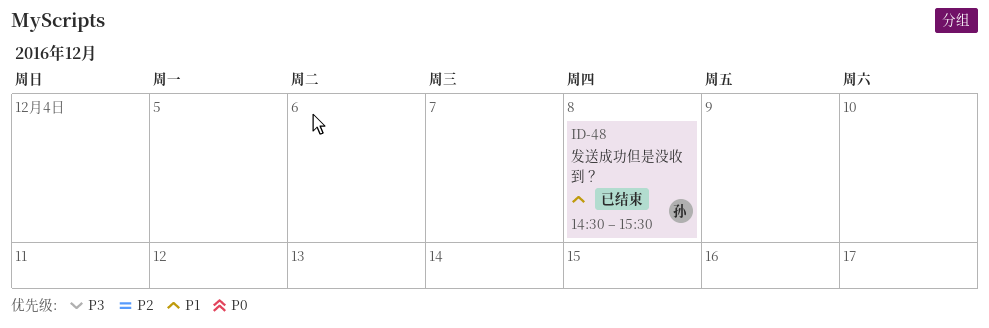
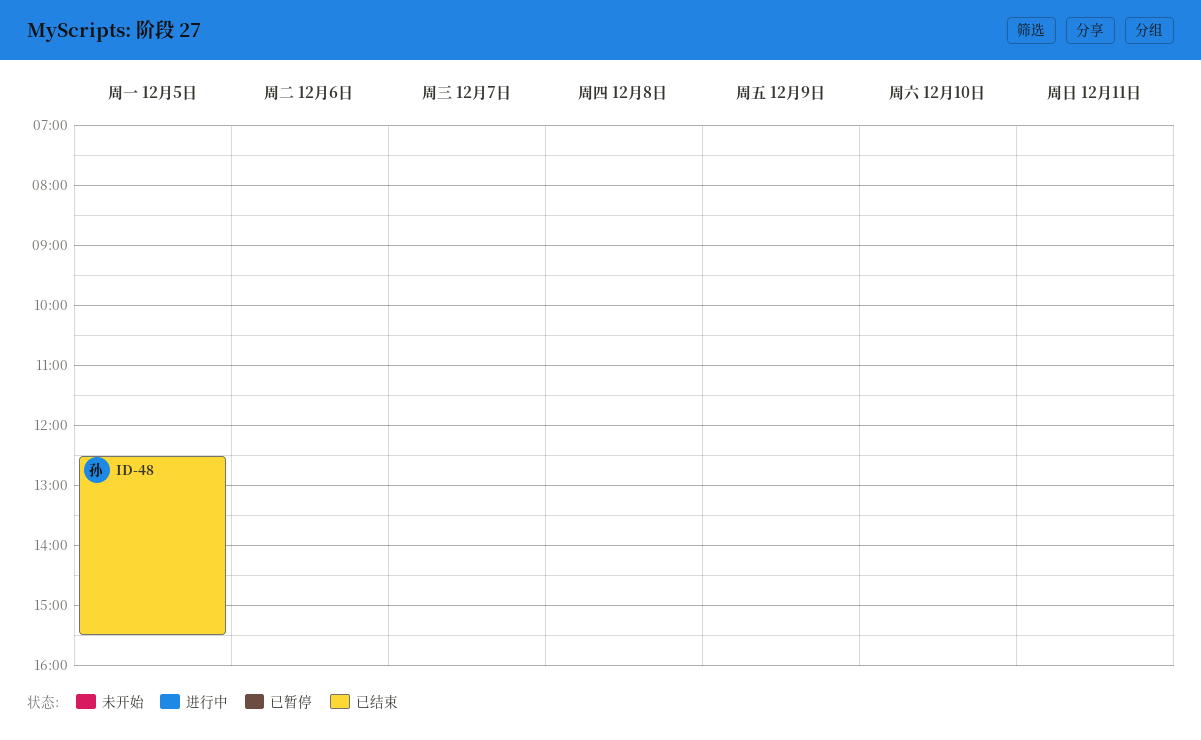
ID-48, day: Dec 8 -> Dec 5
ID-48, begins: 14:30 -> 12:30

